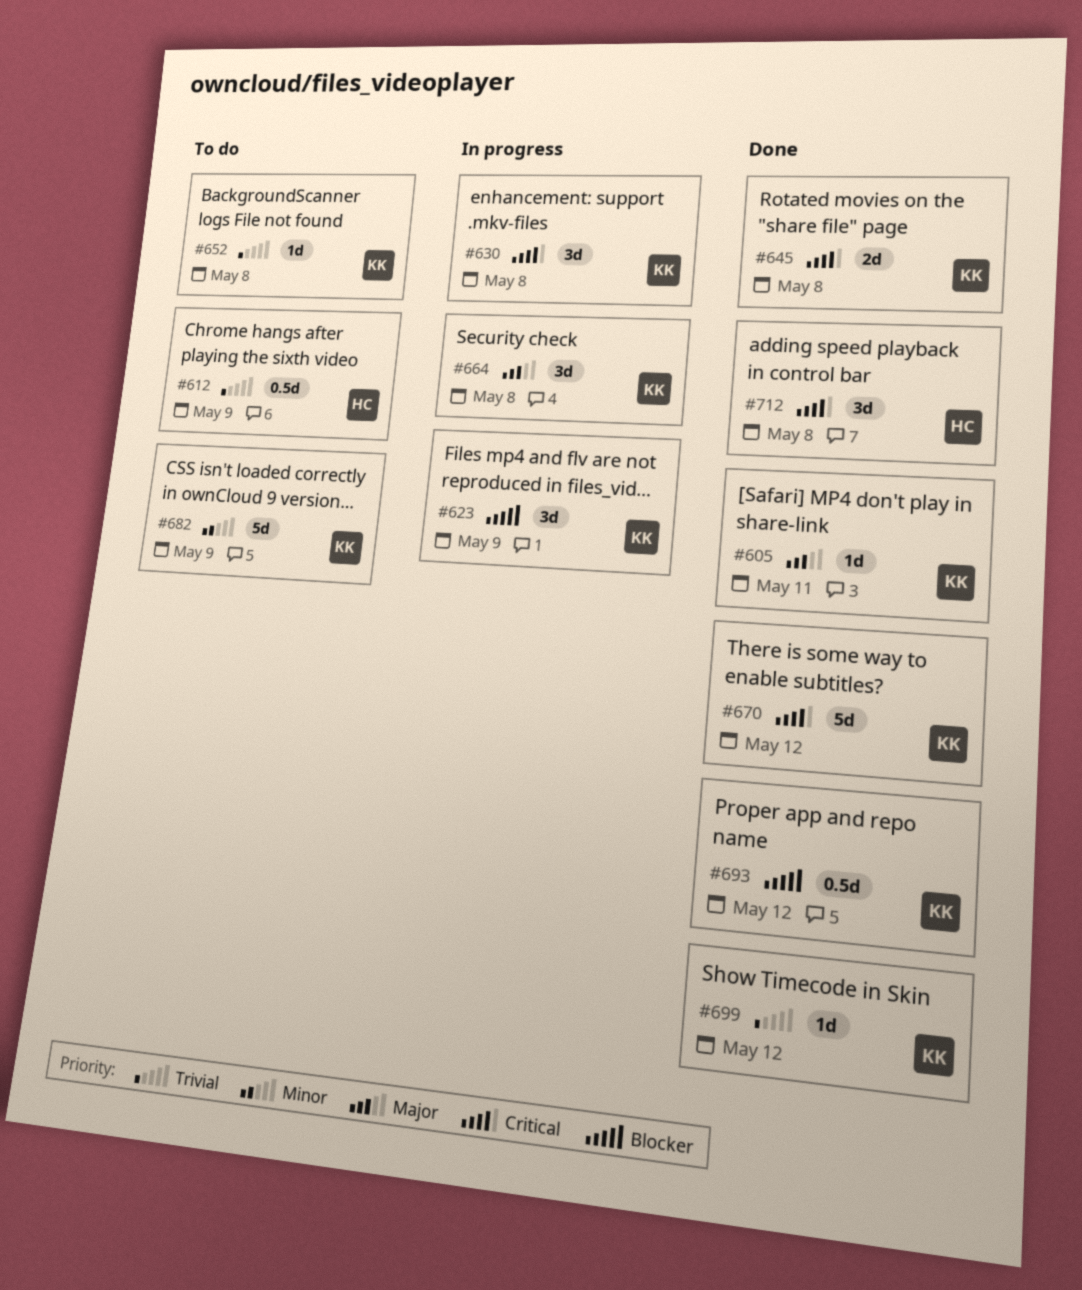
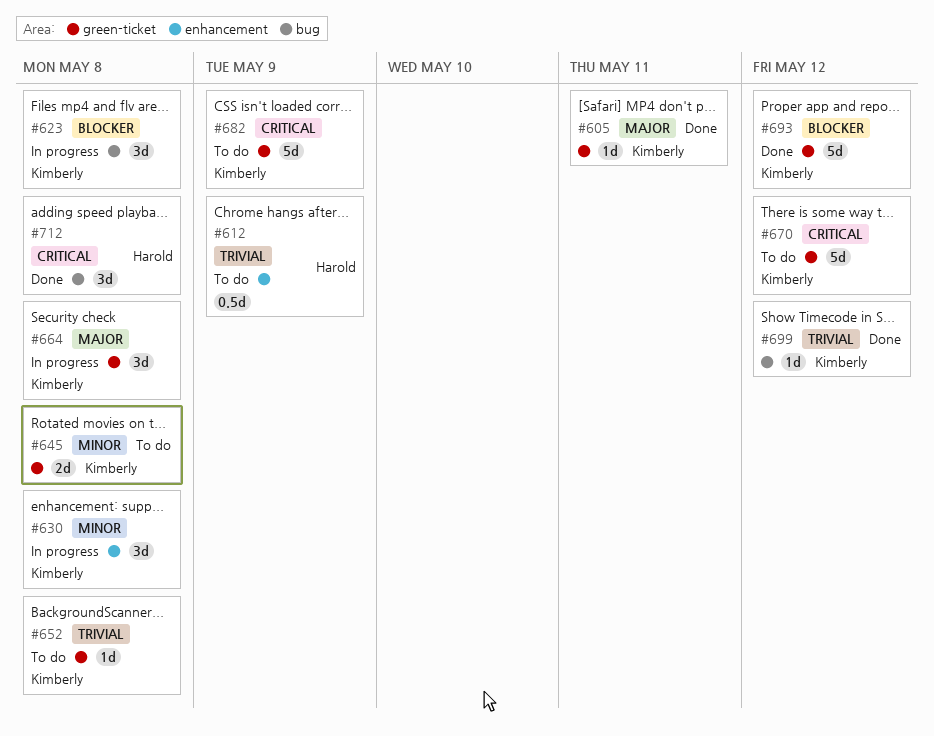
#623, due: May 9 -> May 8
#630, priority: Critical -> Minor
#645, status: Done -> To do
#645, priority: Critical -> Minor
#670, status: Done -> To do
#682, priority: Minor -> Critical
#693, estimate: 0.5d -> 5d

